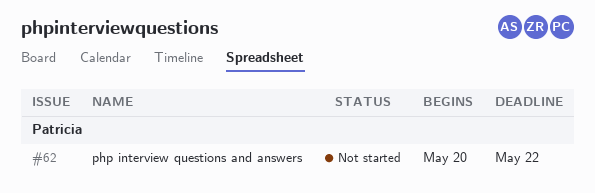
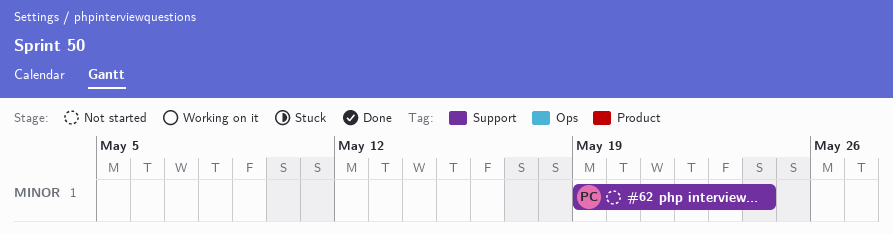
#62, start: May 20 -> May 19
#62, due: May 22 -> May 24

